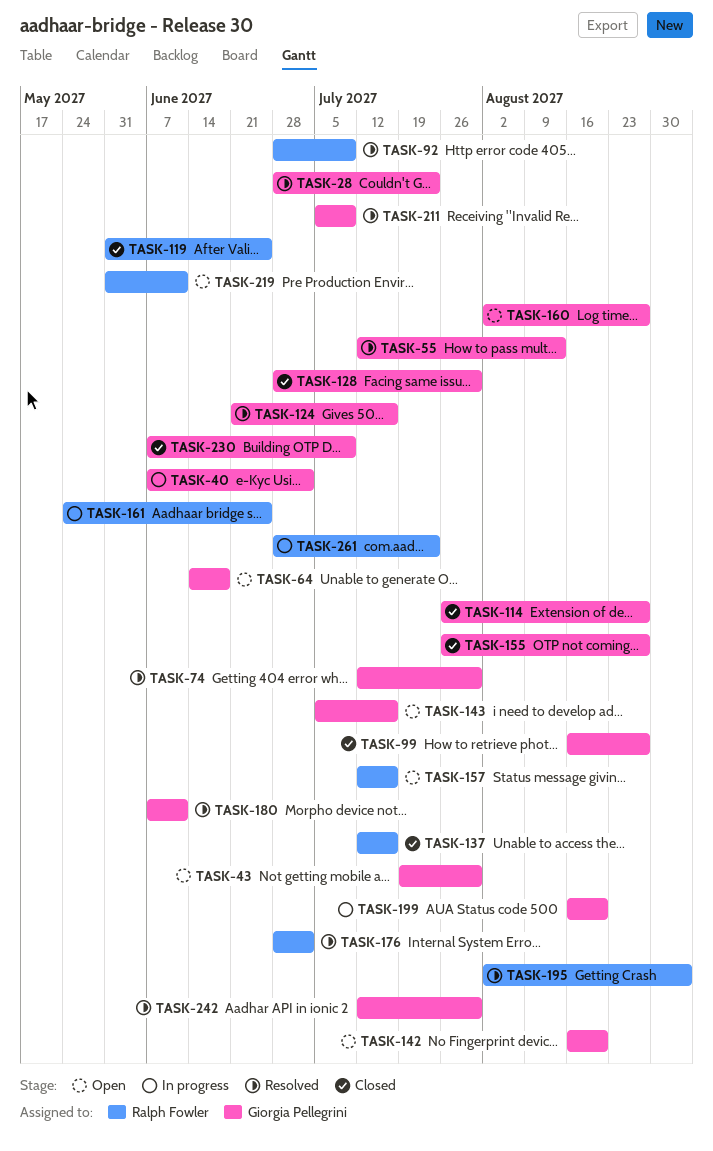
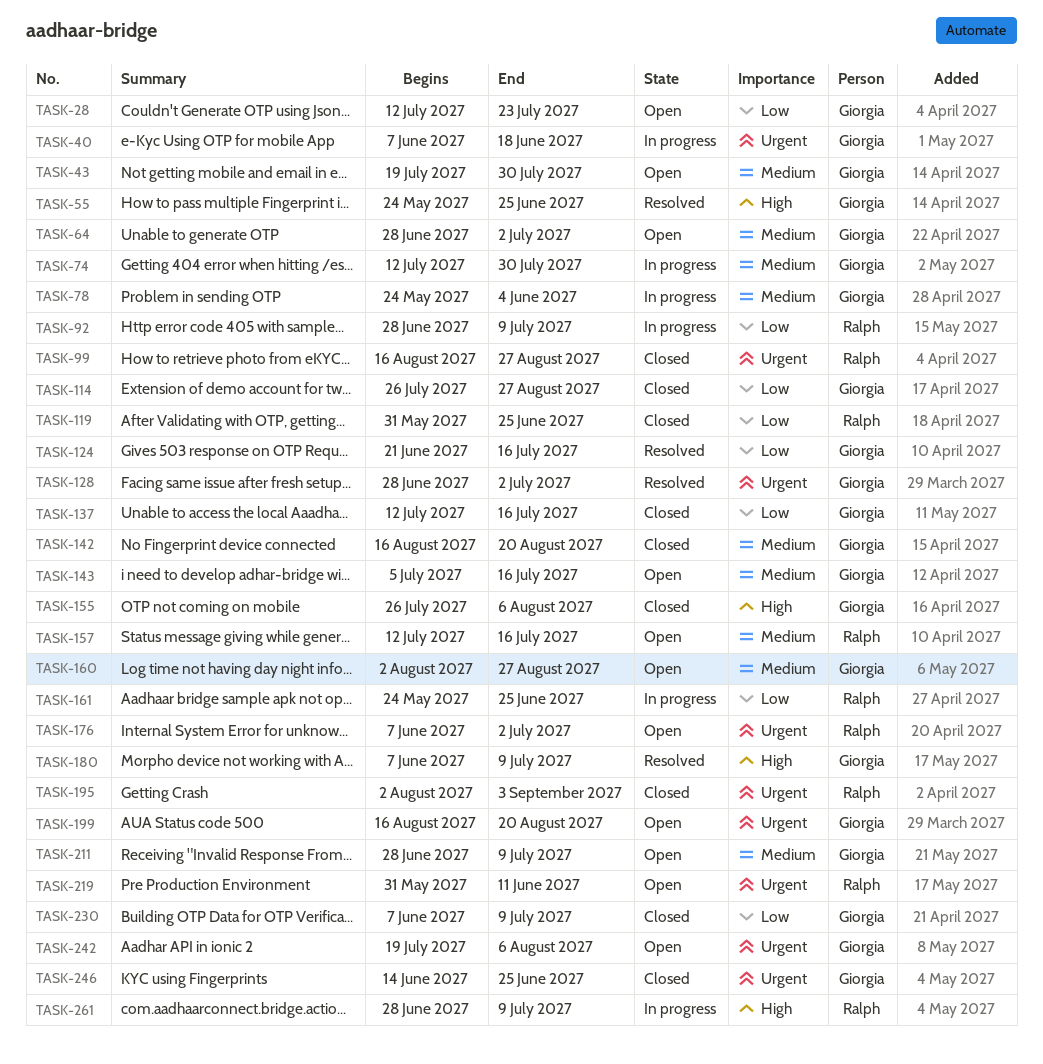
TASK-28, status: Resolved -> Open
TASK-28, start: Jun 28 -> Jul 12
TASK-40, due: Jul 2 -> Jun 18
TASK-55, start: Jul 12 -> May 24
TASK-55, due: Aug 13 -> Jun 25
TASK-64, start: Jun 14 -> Jun 28
TASK-64, due: Jun 18 -> Jul 2
TASK-74, status: Resolved -> In progress
TASK-78: none -> present
TASK-92, status: Resolved -> In progress
TASK-99, owner: Giorgia Pellegrini -> Ralph Fowler
TASK-128, status: Closed -> Resolved
TASK-128, due: Jul 30 -> Jul 2
TASK-137, owner: Ralph Fowler -> Giorgia Pellegrini
TASK-142, status: Open -> Closed
TASK-155, due: Aug 27 -> Aug 6
TASK-176, status: Resolved -> Open
TASK-176, start: Jun 28 -> Jun 7
TASK-180, due: Jun 11 -> Jul 9
TASK-195, status: Resolved -> Closed
TASK-199, status: In progress -> Open
TASK-211, status: Resolved -> Open
TASK-211, start: Jul 5 -> Jun 28
TASK-242, status: Resolved -> Open
TASK-242, start: Jul 12 -> Jul 19
TASK-242, due: Jul 30 -> Aug 6
TASK-246: none -> present
TASK-261, due: Jul 23 -> Jul 9

